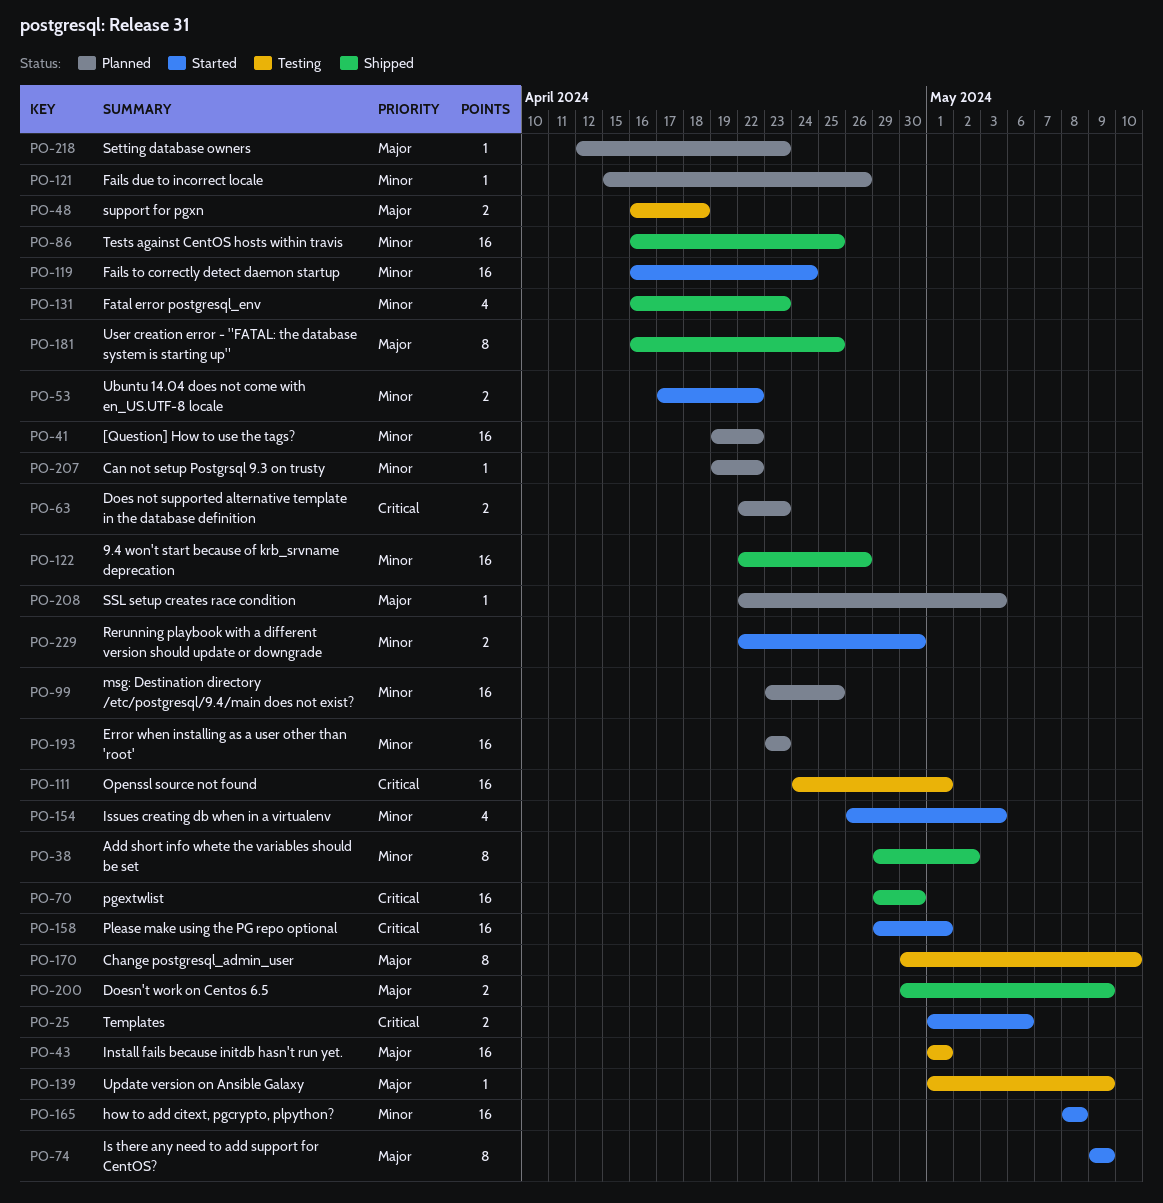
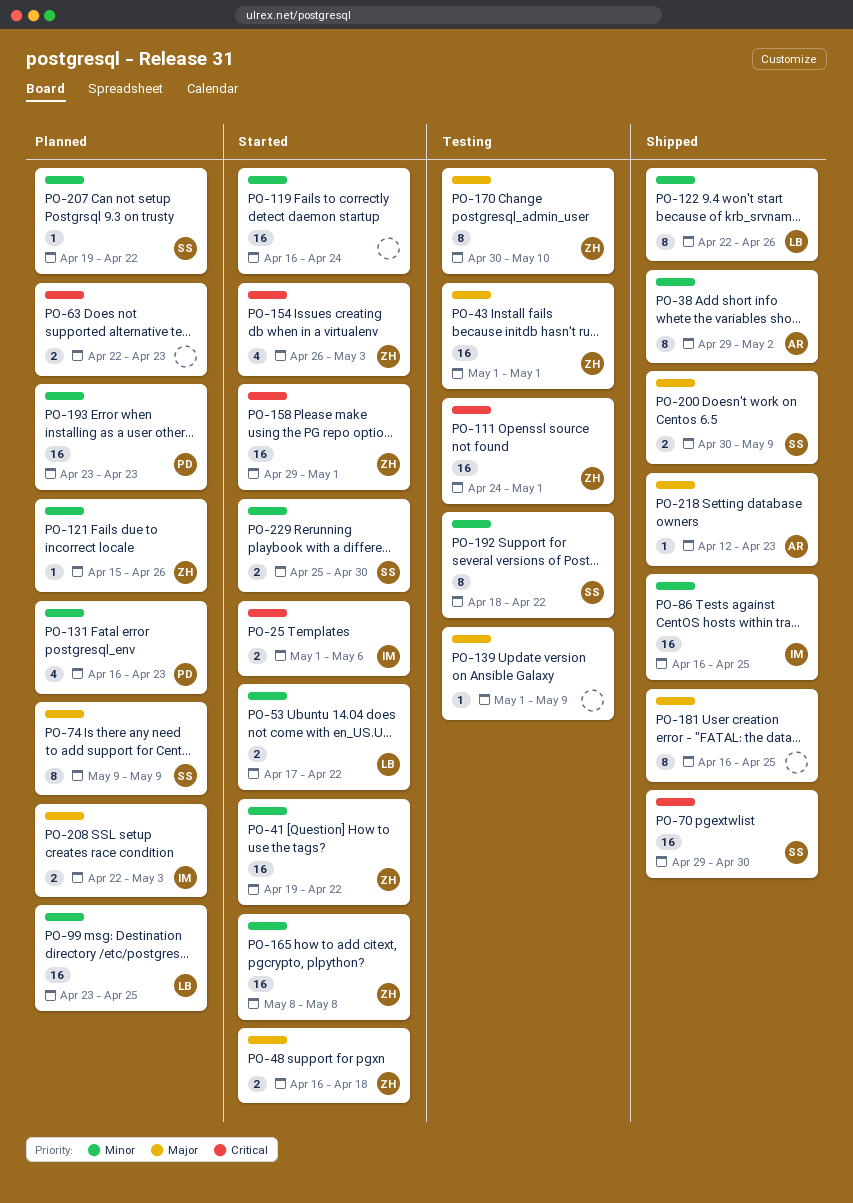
PO-41, status: Planned -> Started
PO-48, status: Testing -> Started
PO-74, status: Started -> Planned
PO-122, estimate: 16 -> 8
PO-131, status: Shipped -> Planned
PO-154, priority: Minor -> Critical
PO-192: none -> present
PO-208, estimate: 1 -> 2
PO-218, status: Planned -> Shipped
PO-229, start: Apr 22 -> Apr 25

